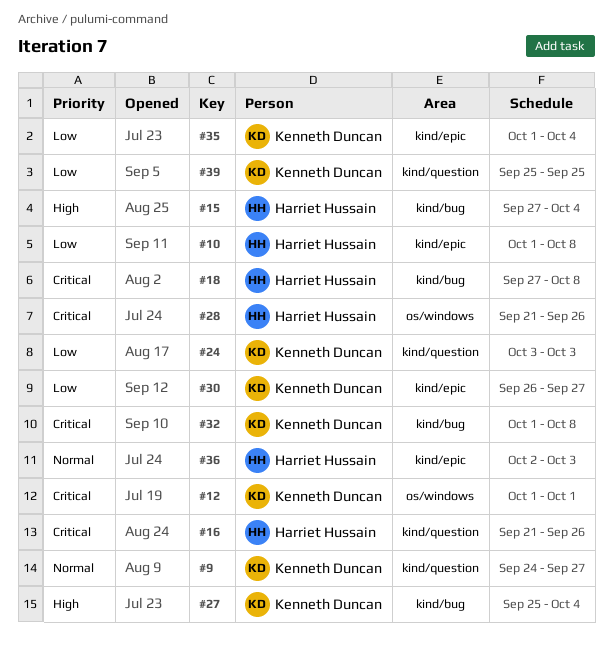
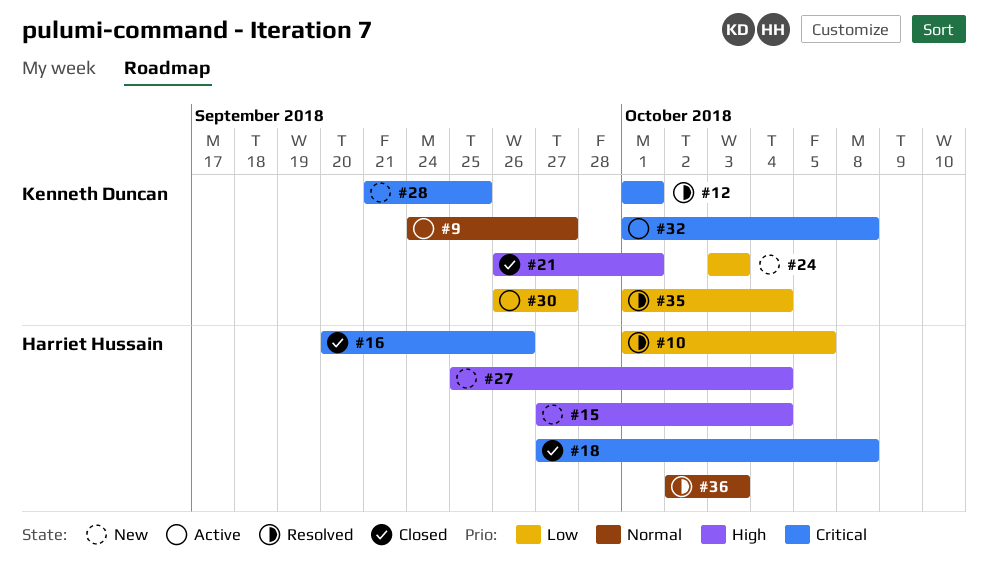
#10, due: Oct 8 -> Oct 5
#16, start: Sep 21 -> Sep 20
#21: none -> present
#27, owner: Kenneth Duncan -> Harriet Hussain
#28, owner: Harriet Hussain -> Kenneth Duncan
#28, due: Sep 26 -> Sep 25
#39: present -> none

